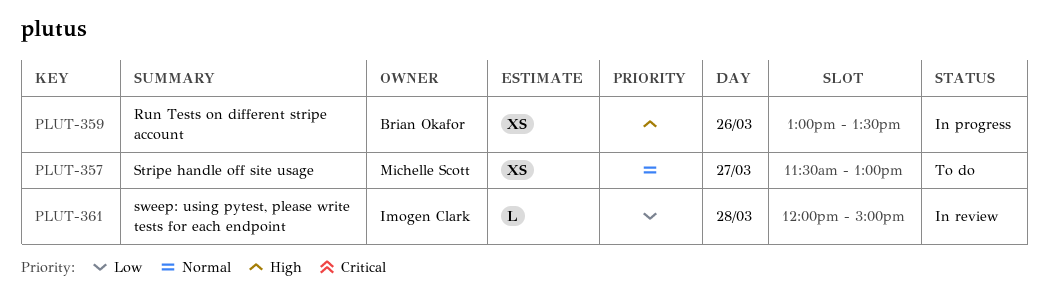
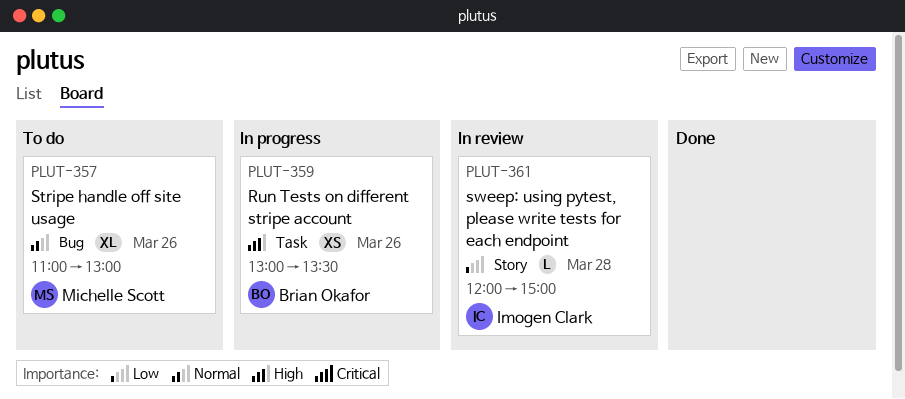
PLUT-357, estimate: XS -> XL
PLUT-357, day: Mar 27 -> Mar 26
PLUT-357, begins: 11:30 -> 11:00

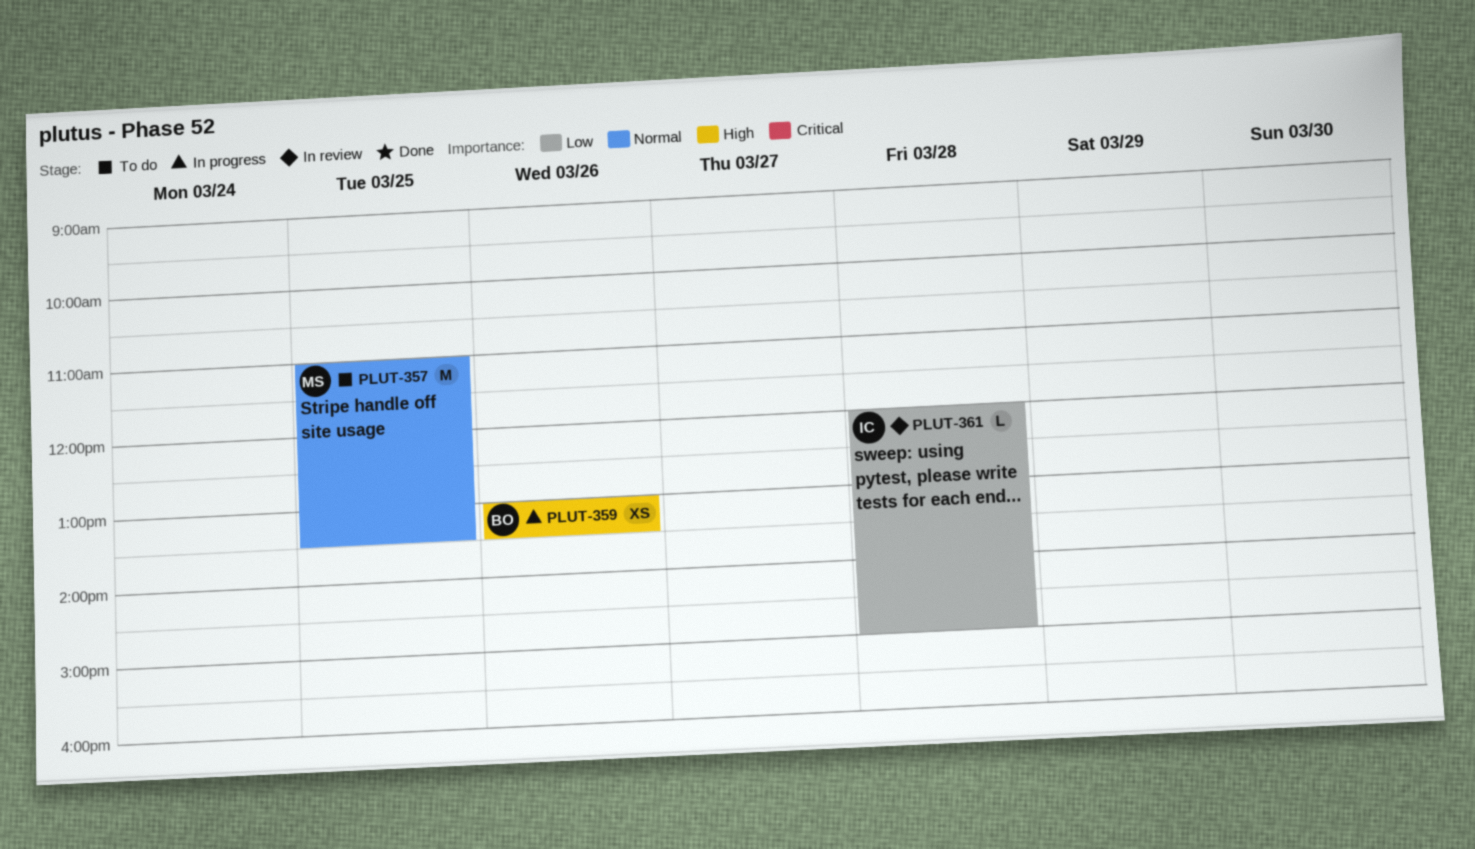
PLUT-357, estimate: XL -> M
PLUT-357, day: Mar 26 -> Mar 25
PLUT-357, ends: 13:00 -> 13:30

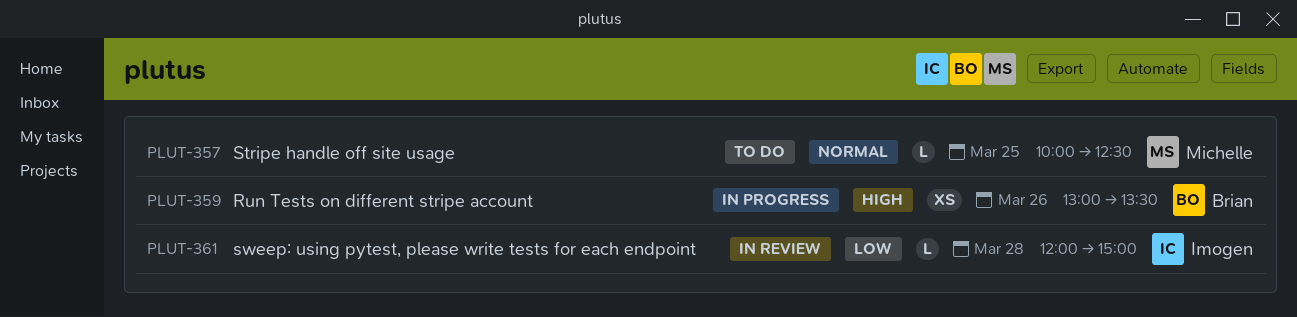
PLUT-357, estimate: M -> L
PLUT-357, begins: 11:00 -> 10:00
PLUT-357, ends: 13:30 -> 12:30

